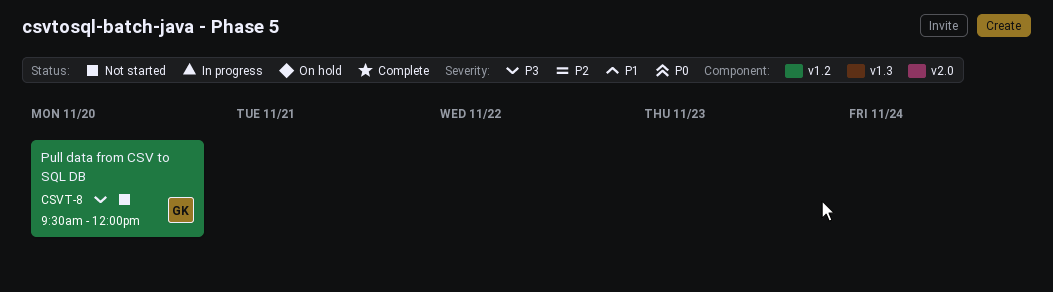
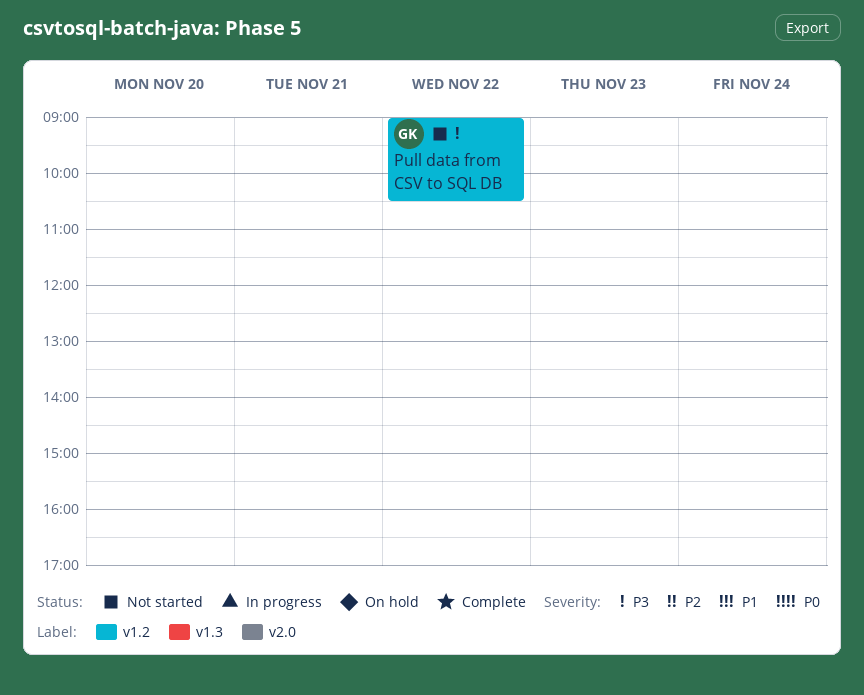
Pull data from CSV to SQL DB, day: Nov 20 -> Nov 22
Pull data from CSV to SQL DB, begins: 09:30 -> 09:00
Pull data from CSV to SQL DB, ends: 12:00 -> 10:30

